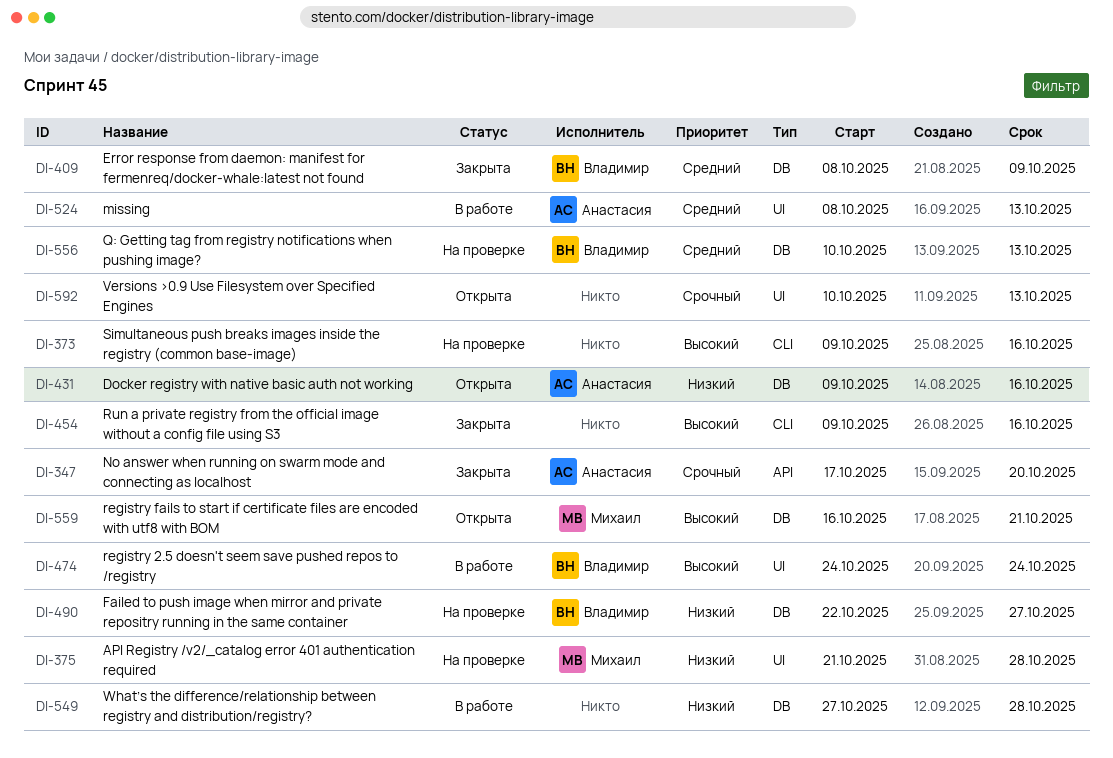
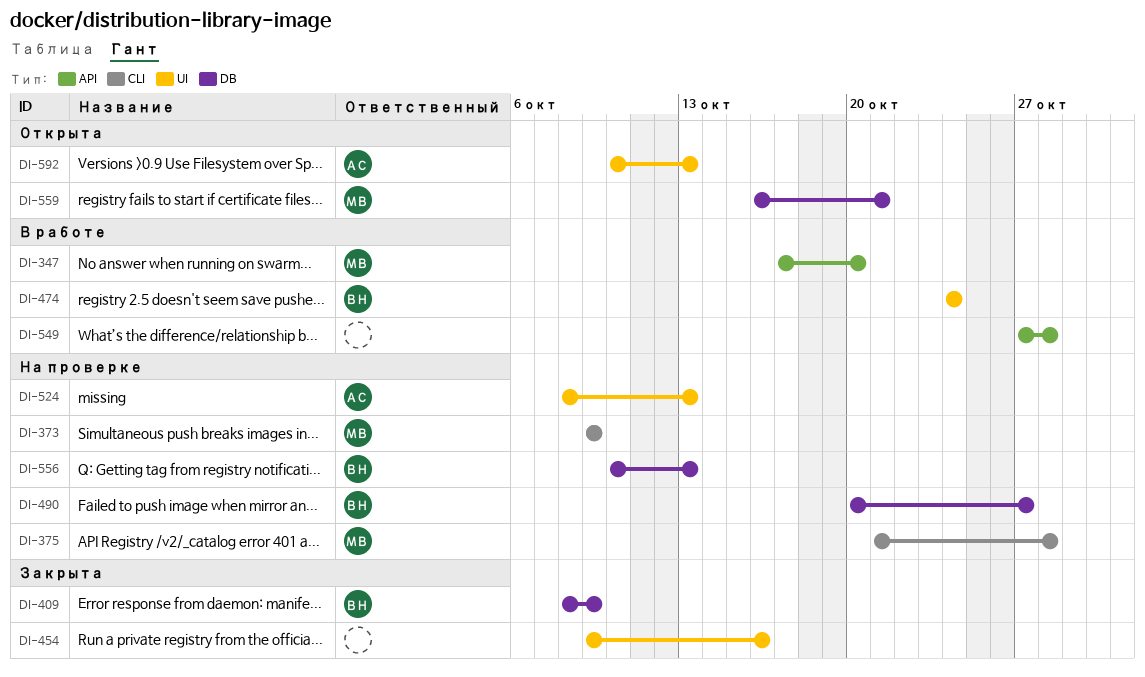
DI-347, status: Закрыта -> В работе
DI-347, owner: Анастасия -> Михаил
DI-373, owner: none -> Михаил
DI-373, due: Oct 16 -> Oct 9
DI-375, label: UI -> CLI
DI-431: present -> none
DI-454, label: CLI -> UI
DI-490, start: Oct 22 -> Oct 20
DI-524, status: В работе -> На проверке
DI-549, label: DB -> API
DI-592, owner: none -> Анастасия

